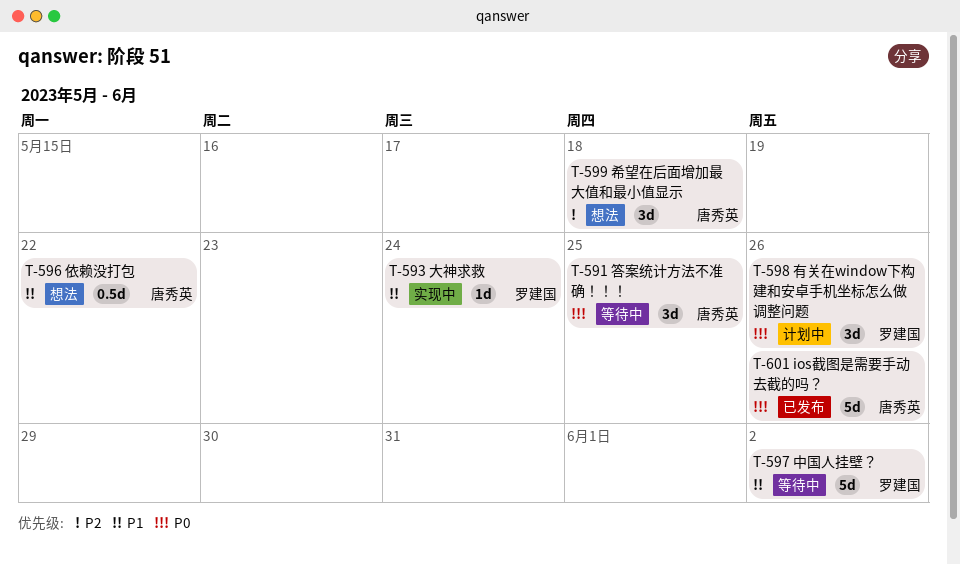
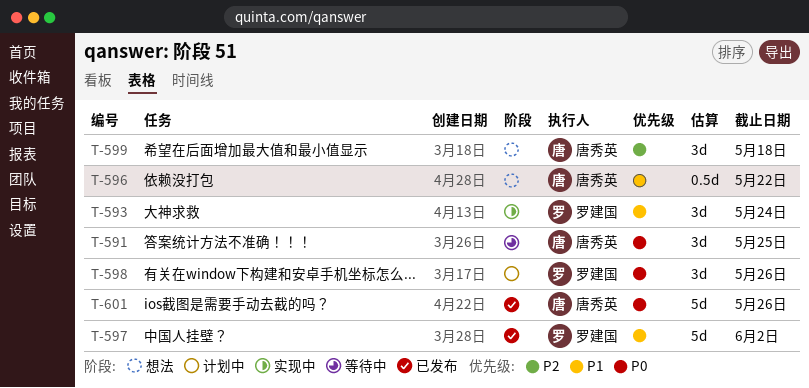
T-593, estimate: 1d -> 3d
T-597, status: 等待中 -> 已发布

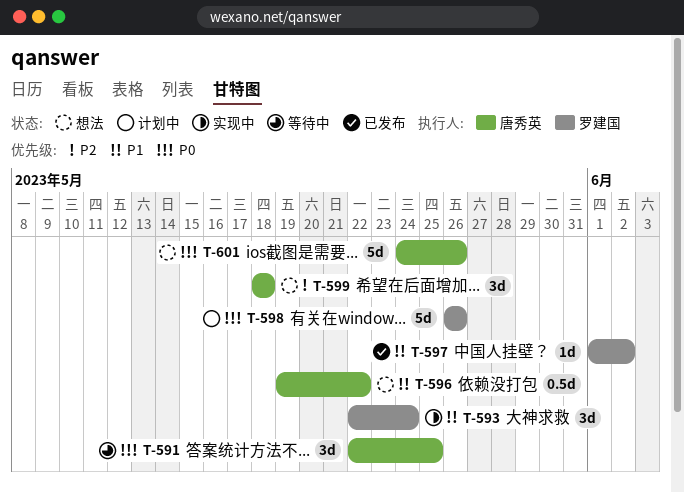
T-597, estimate: 5d -> 1d
T-598, estimate: 3d -> 5d
T-601, status: 已发布 -> 想法

